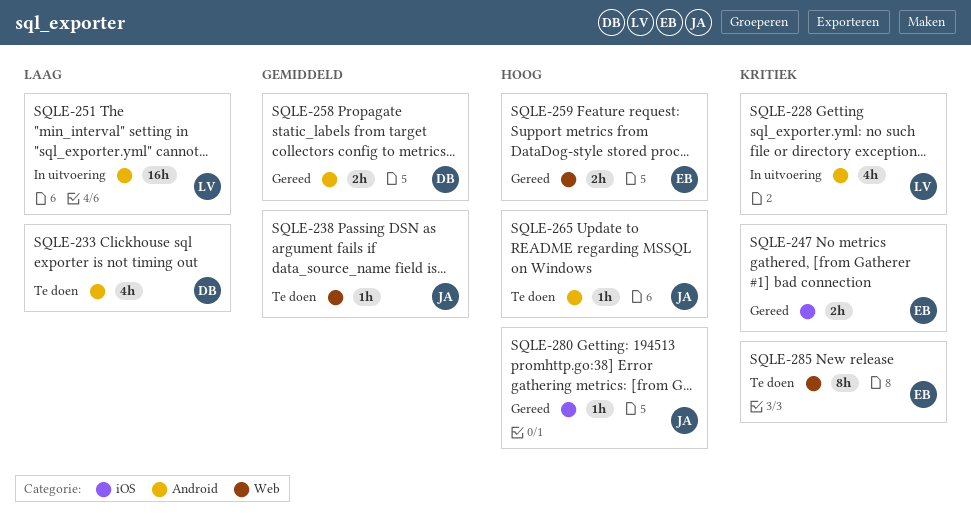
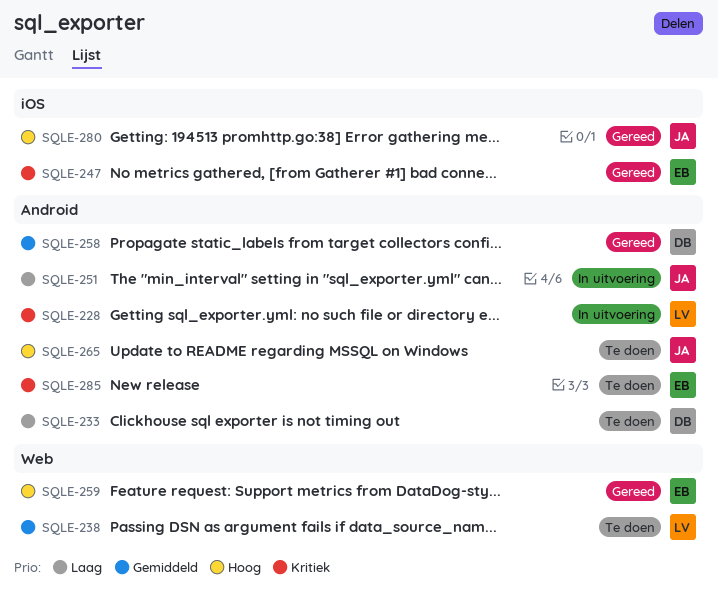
SQLE-238, owner: JA -> LV
SQLE-251, owner: LV -> JA
SQLE-285, label: Web -> Android

